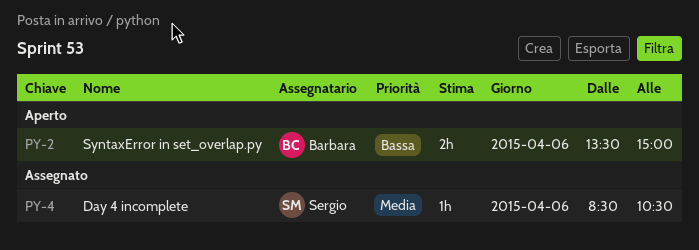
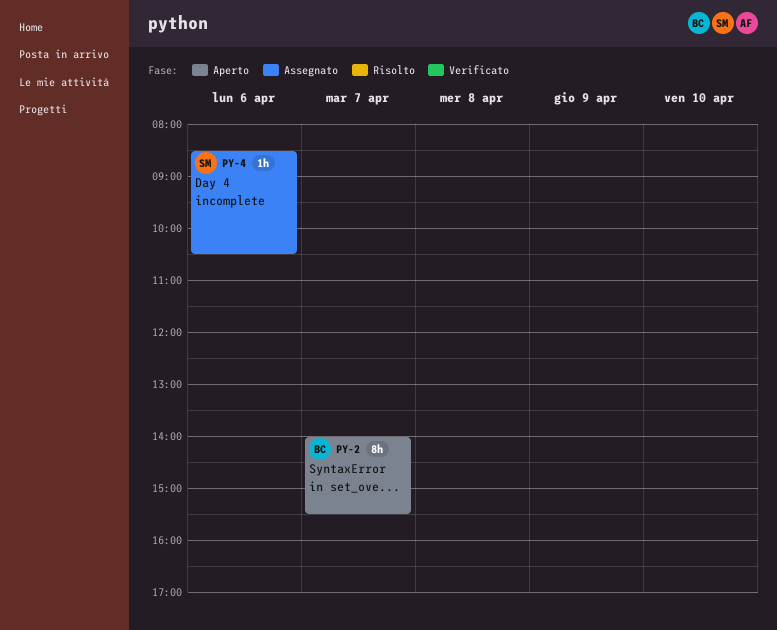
PY-2, estimate: 2h -> 8h
PY-2, day: Apr 6 -> Apr 7
PY-2, begins: 13:30 -> 14:00
PY-2, ends: 15:00 -> 15:30

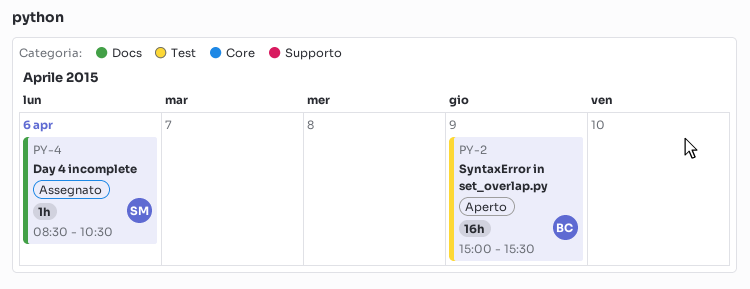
PY-2, estimate: 8h -> 16h
PY-2, day: Apr 7 -> Apr 9
PY-2, begins: 14:00 -> 15:00

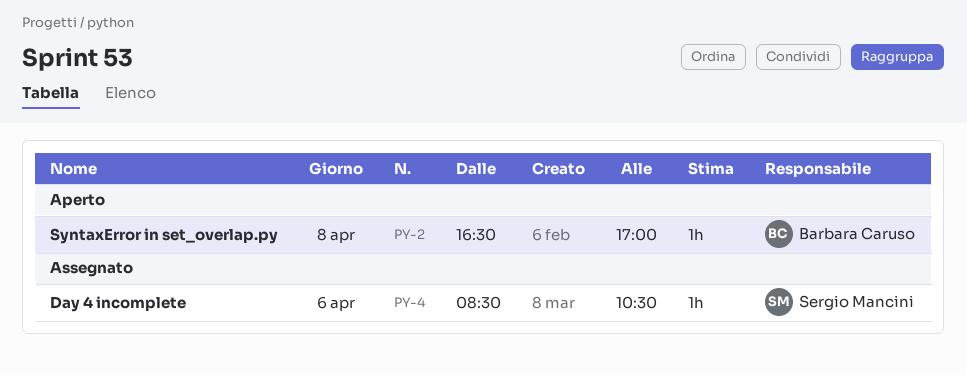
PY-2, estimate: 16h -> 1h
PY-2, day: Apr 9 -> Apr 8
PY-2, begins: 15:00 -> 16:30
PY-2, ends: 15:30 -> 17:00

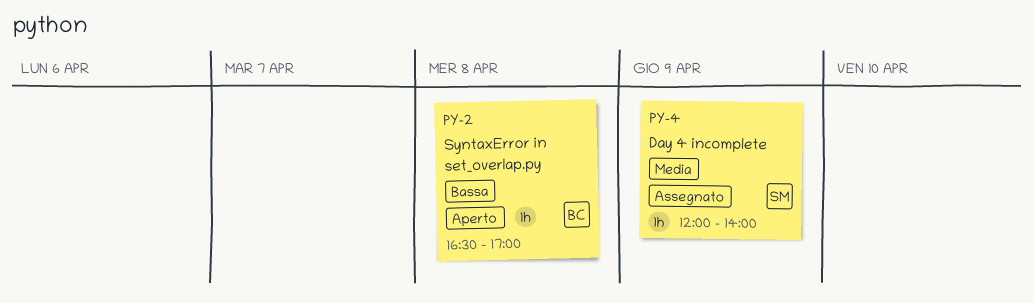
PY-4, day: Apr 6 -> Apr 9
PY-4, begins: 08:30 -> 12:00
PY-4, ends: 10:30 -> 14:00

